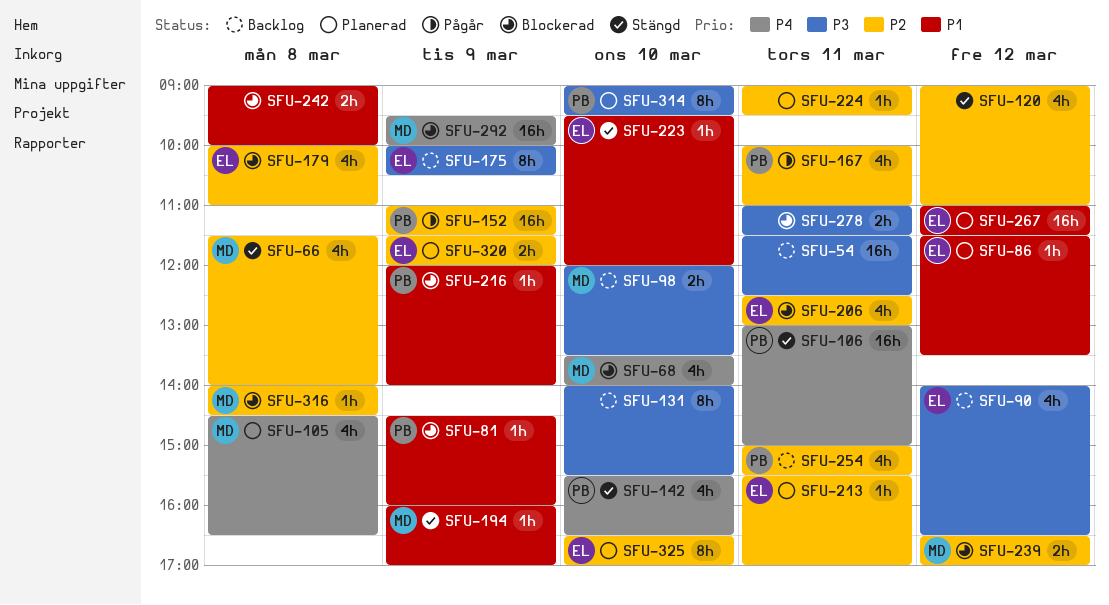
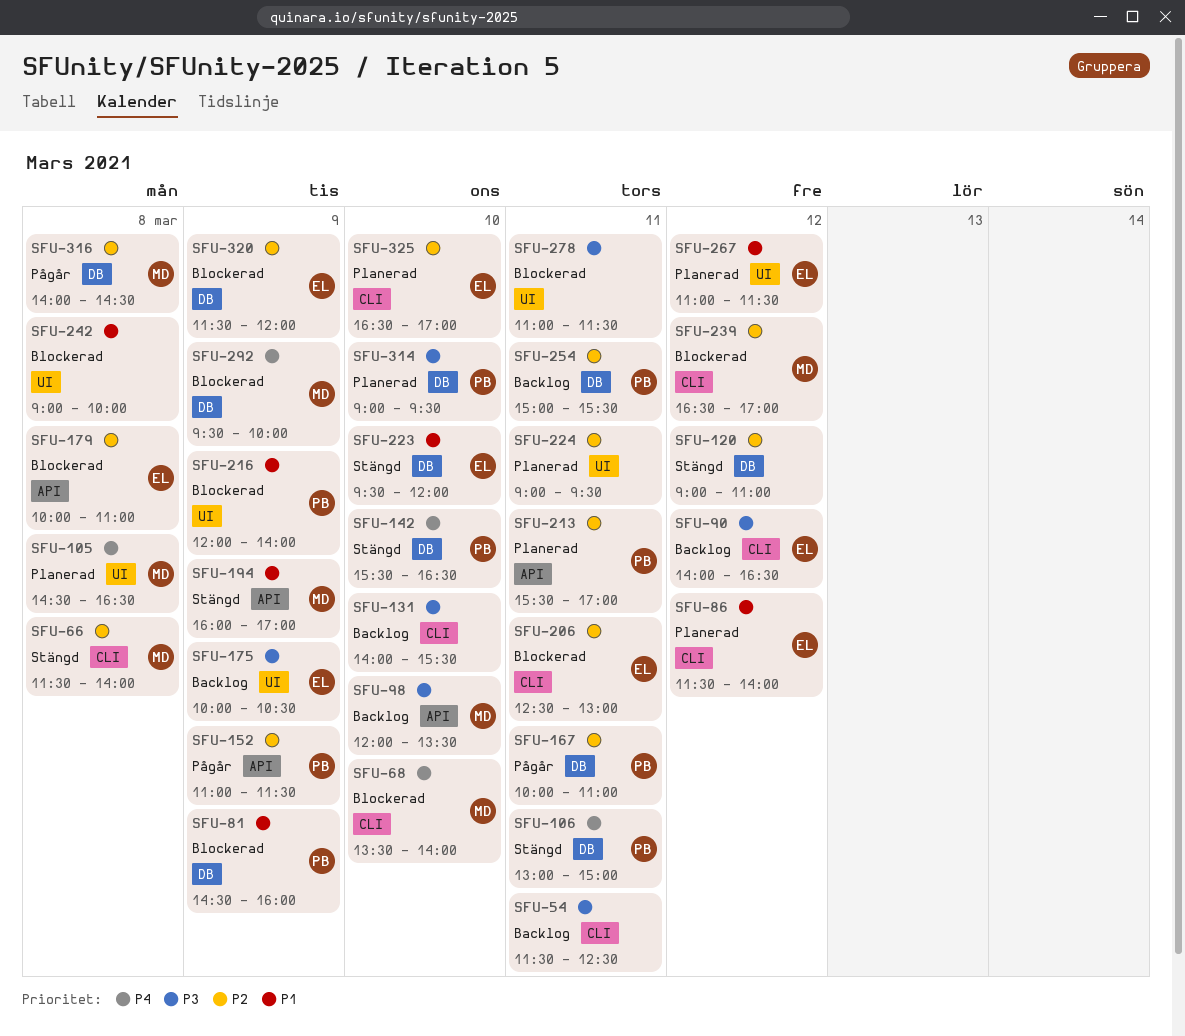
SFU-86, ends: 13:30 -> 14:00
SFU-213, owner: EL -> PB
SFU-316, status: Blockerad -> Pågår
SFU-320, status: Planerad -> Blockerad

